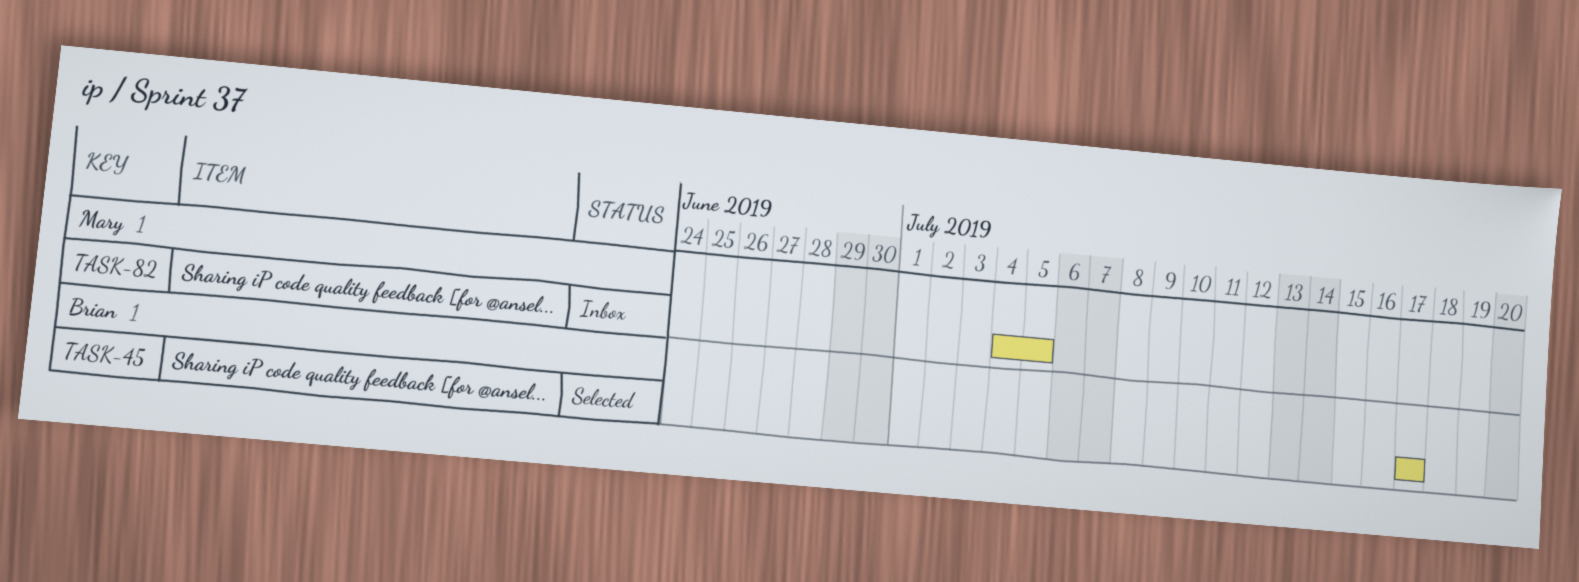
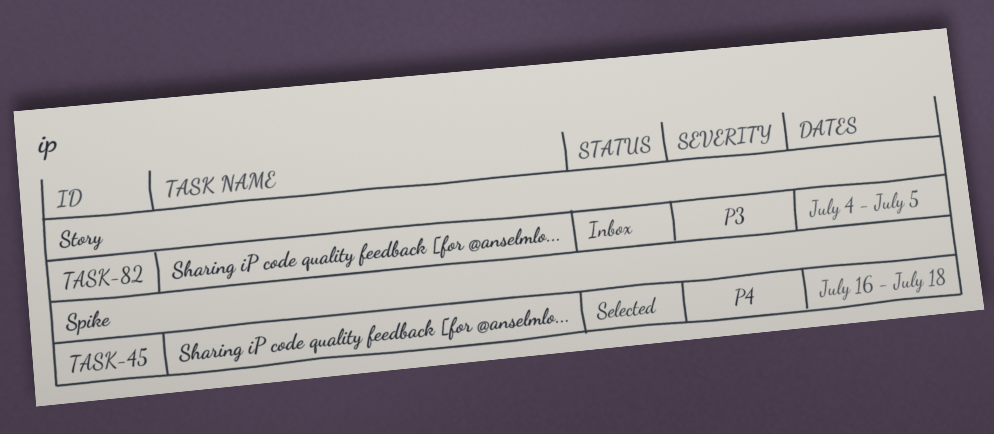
TASK-45, start: Jul 17 -> Jul 16
TASK-45, due: Jul 17 -> Jul 18

